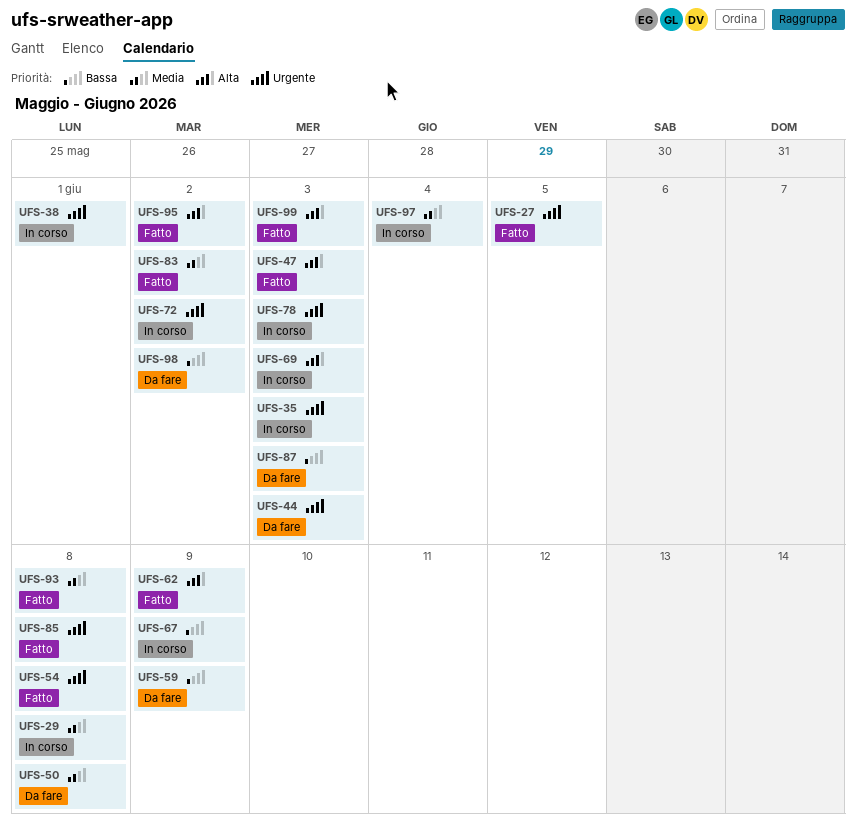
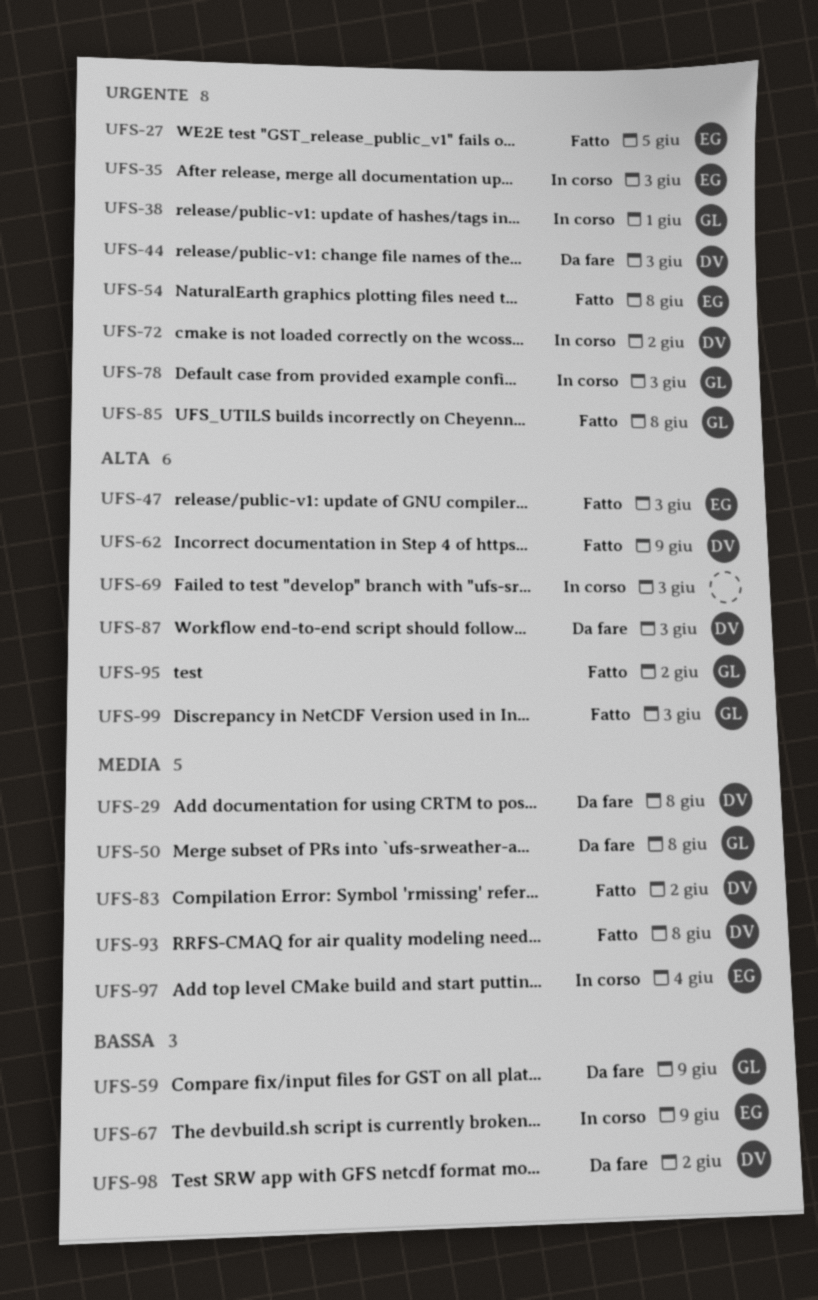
UFS-29, status: In corso -> Da fare
UFS-87, priority: Bassa -> Alta

